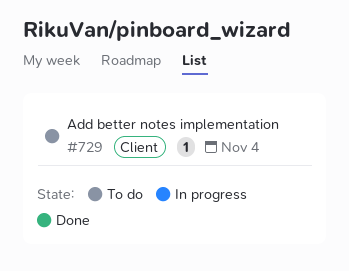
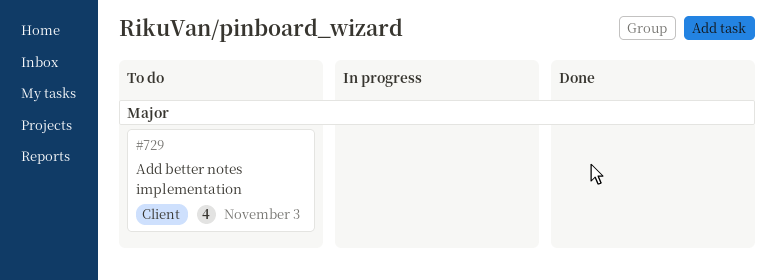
#729, estimate: 1 -> 4
#729, due: Nov 4 -> Nov 3

